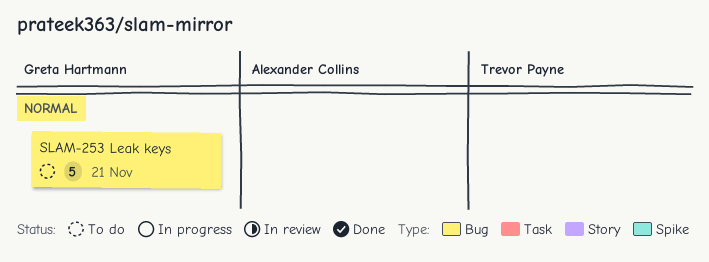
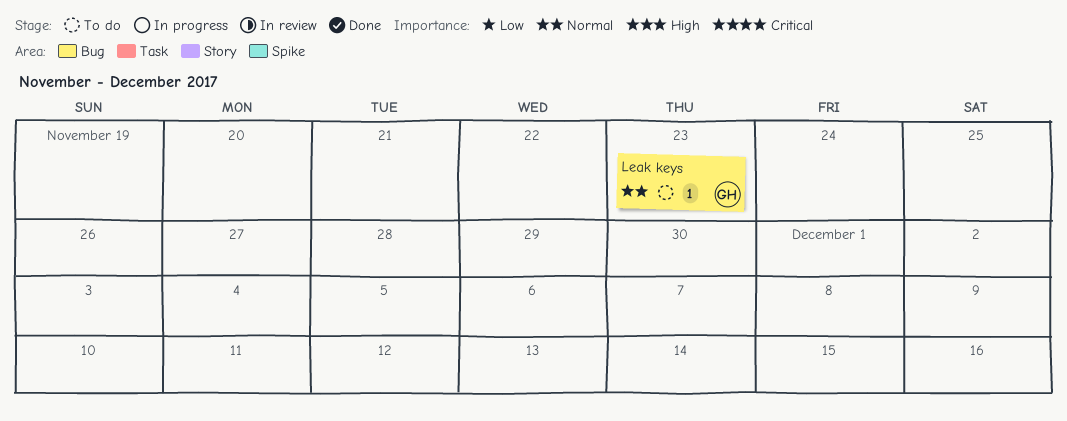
Leak keys, estimate: 5 -> 1
Leak keys, due: Nov 21 -> Nov 23

